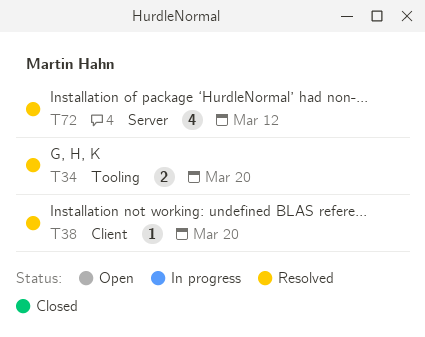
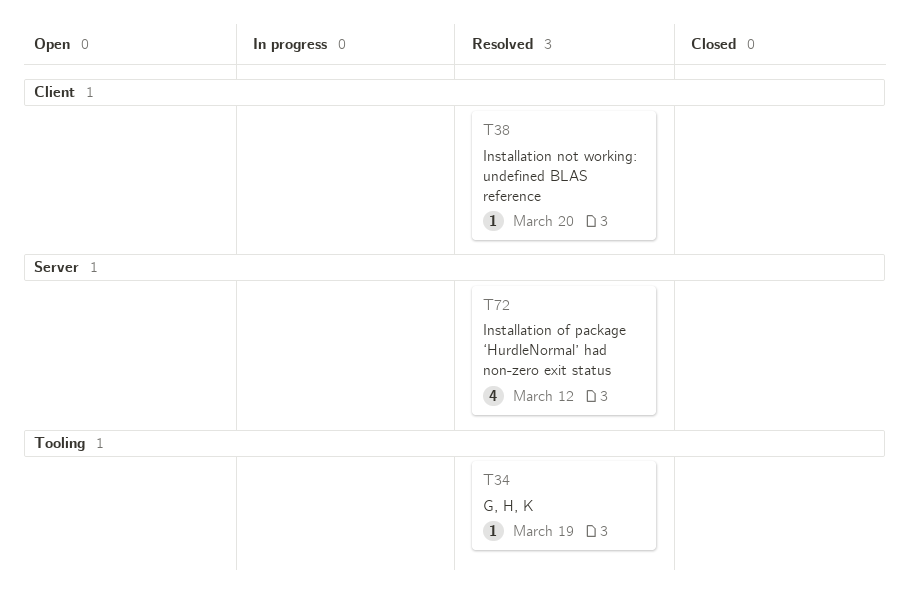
T34, estimate: 2 -> 1
T34, due: Mar 20 -> Mar 19

